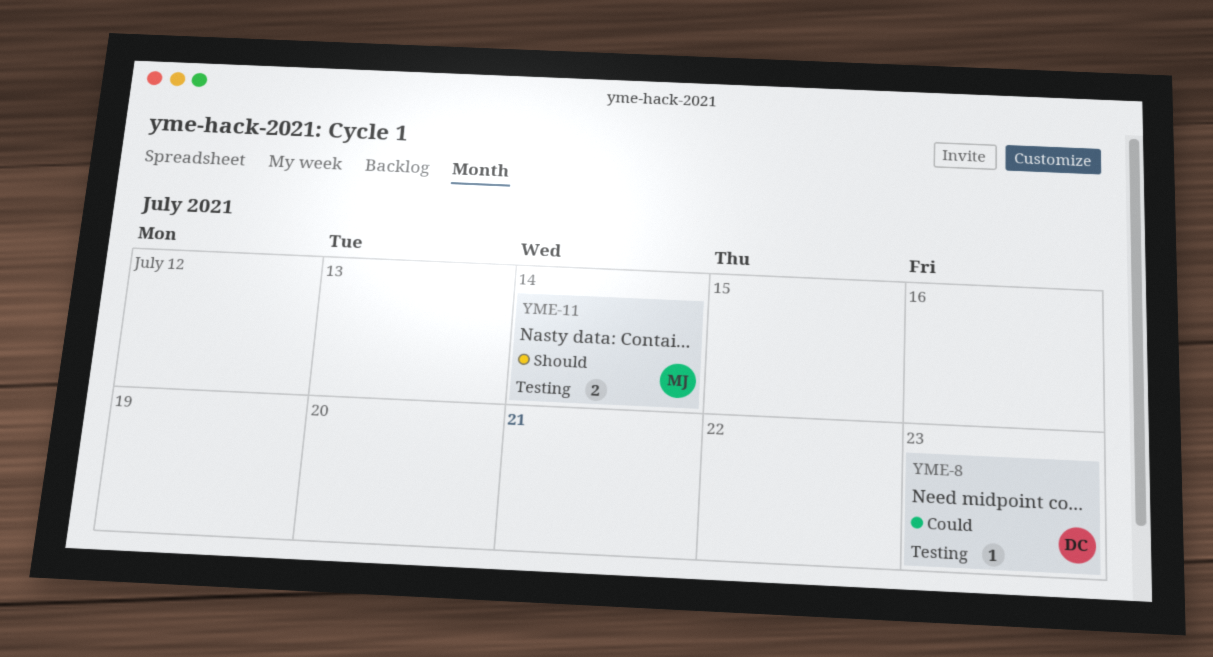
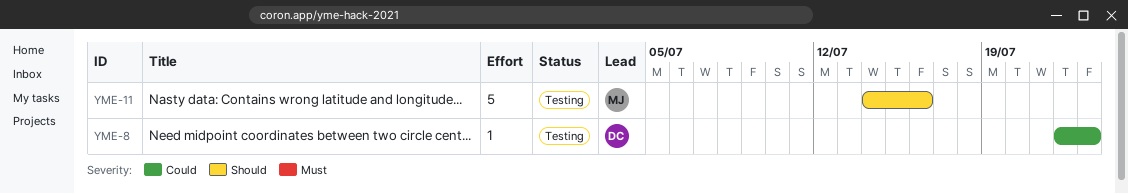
YME-11, estimate: 2 -> 5
YME-11, due: Jul 14 -> Jul 16

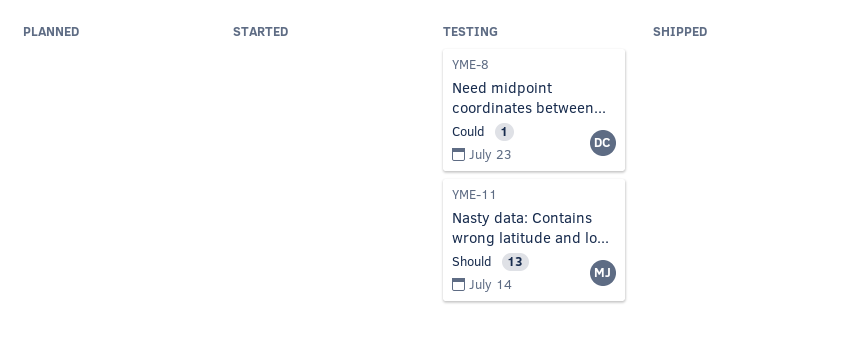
YME-11, estimate: 5 -> 13
YME-11, due: Jul 16 -> Jul 14

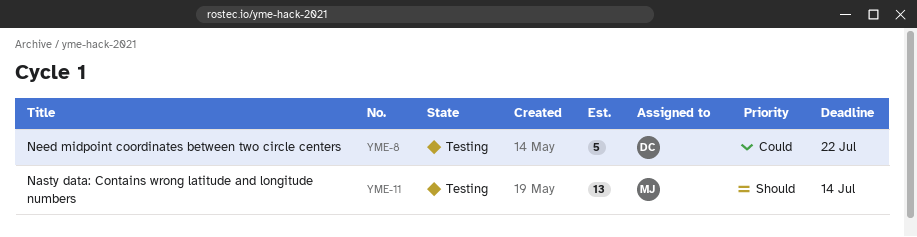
YME-8, estimate: 1 -> 5
YME-8, due: Jul 23 -> Jul 22

